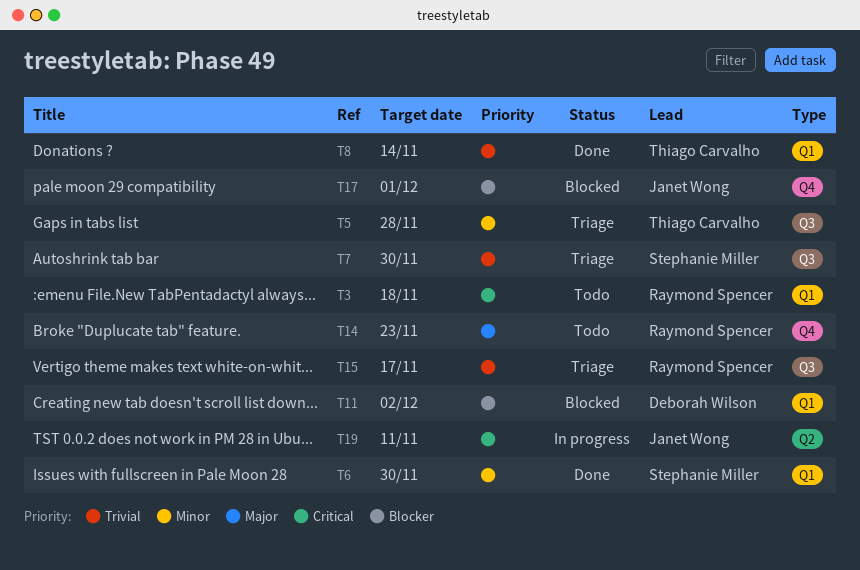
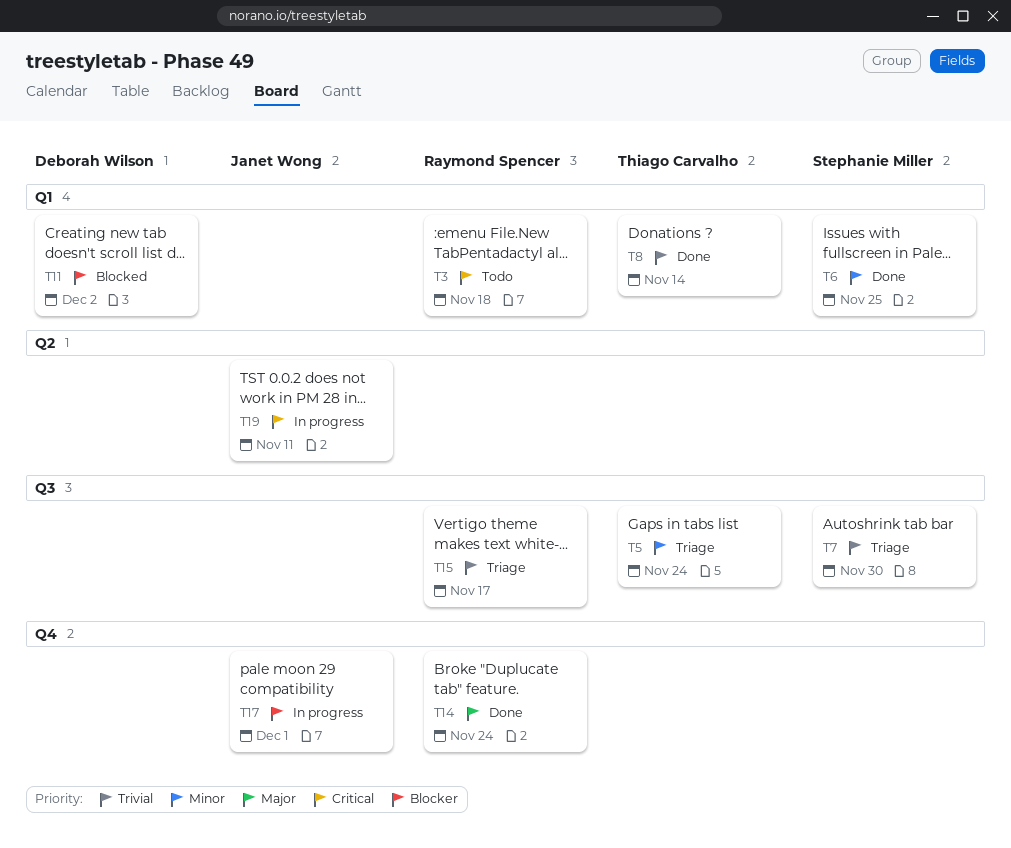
T5, due: Nov 28 -> Nov 24
T6, due: Nov 30 -> Nov 25
T14, status: Todo -> Done
T14, due: Nov 23 -> Nov 24
T17, status: Blocked -> In progress

